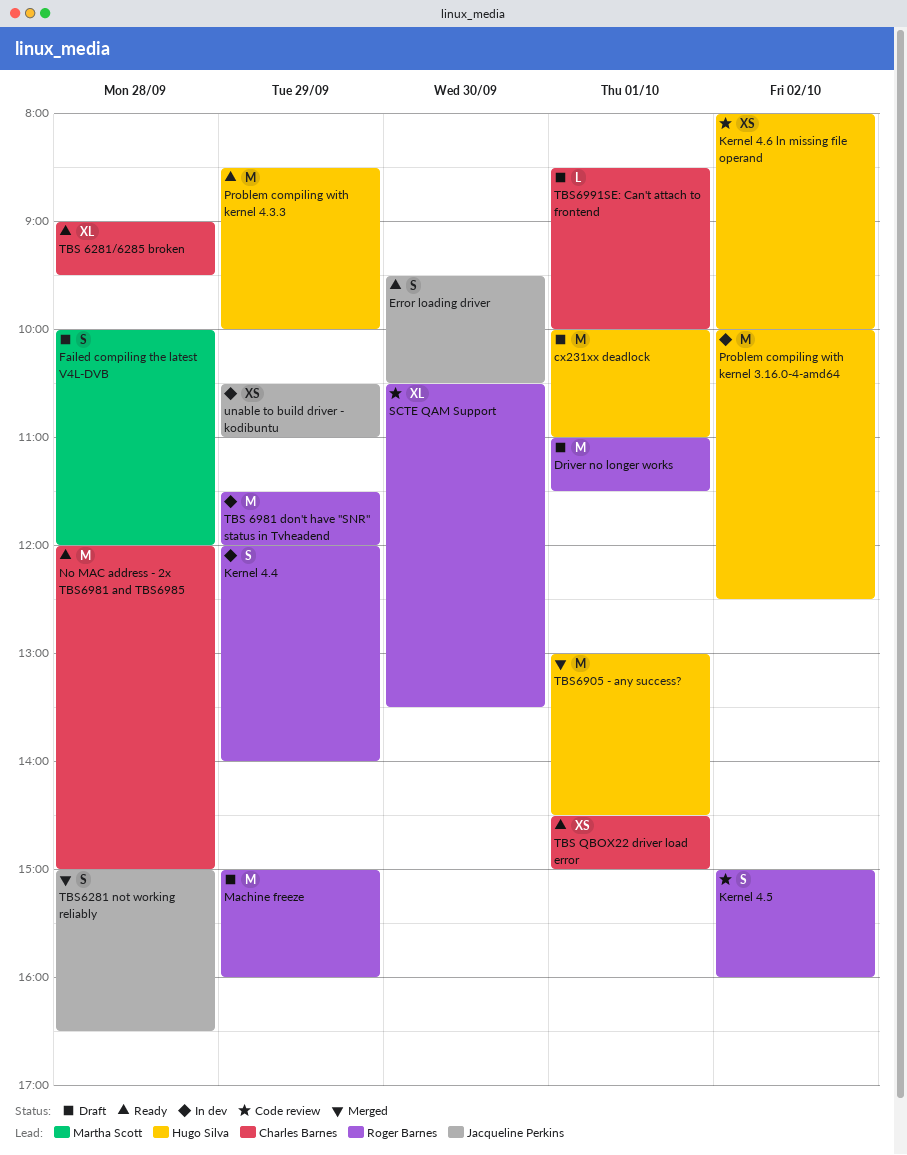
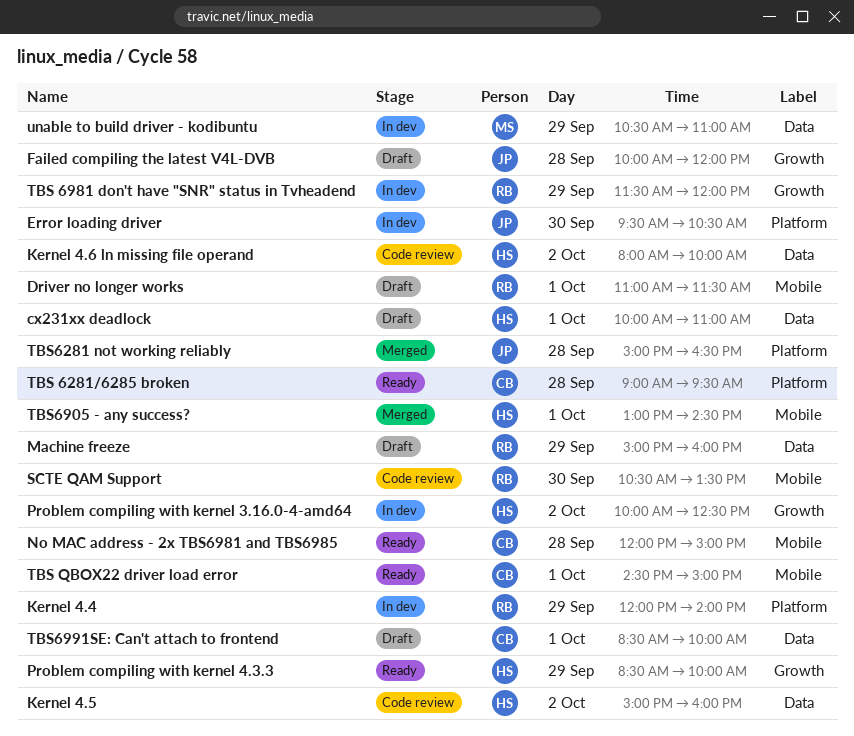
Error loading driver, status: Ready -> In dev
Failed compiling the latest V4L-DVB, owner: Martha Scott -> Jacqueline Perkins
Kernel 4.5, owner: Roger Barnes -> Hugo Silva
unable to build driver - kodibuntu, owner: Jacqueline Perkins -> Martha Scott

